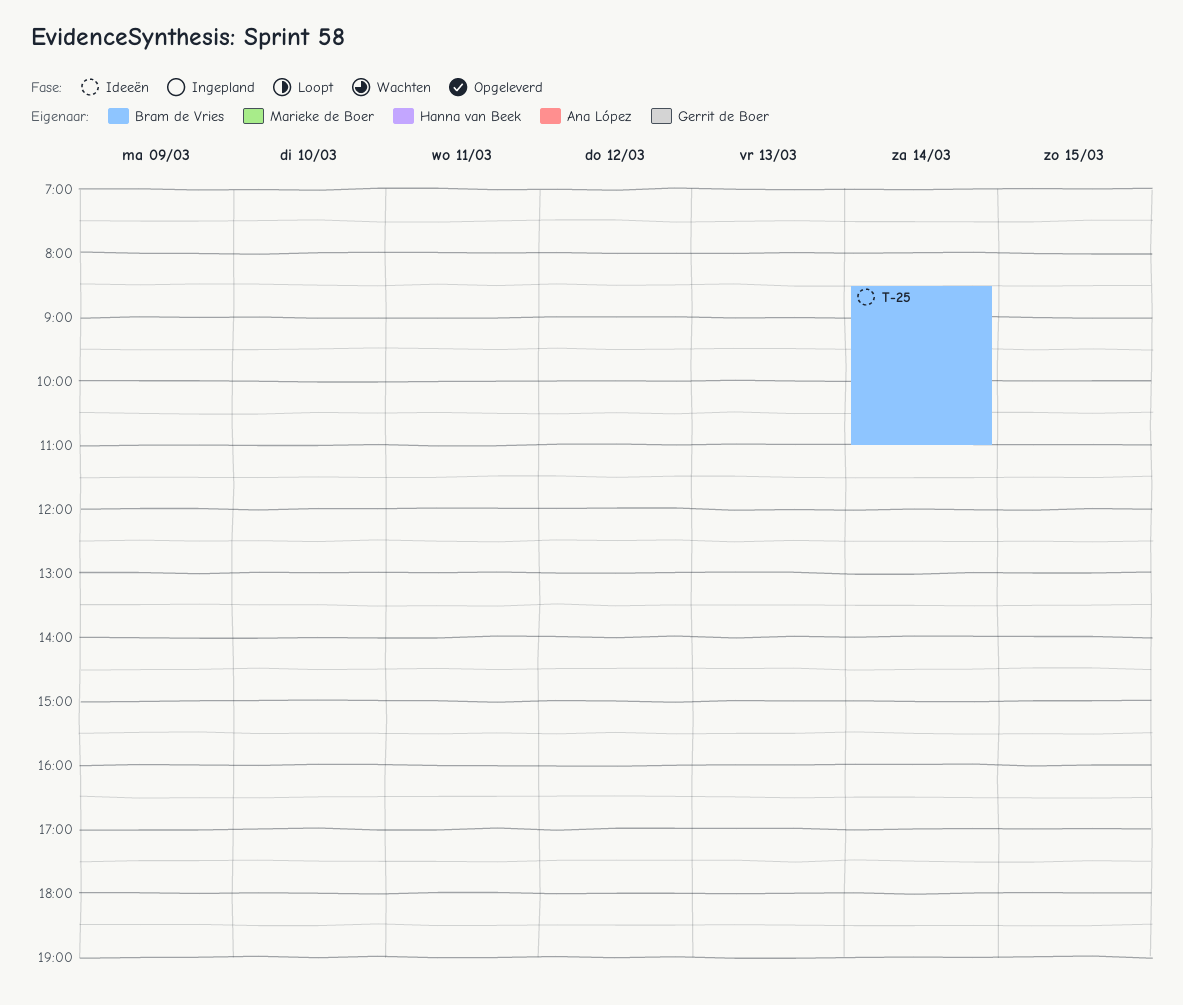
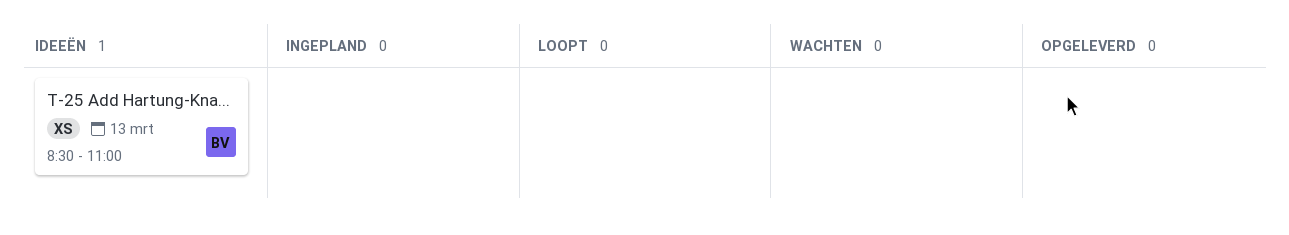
T-25, day: Mar 14 -> Mar 13

